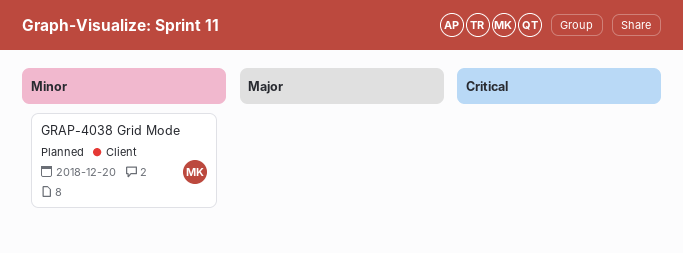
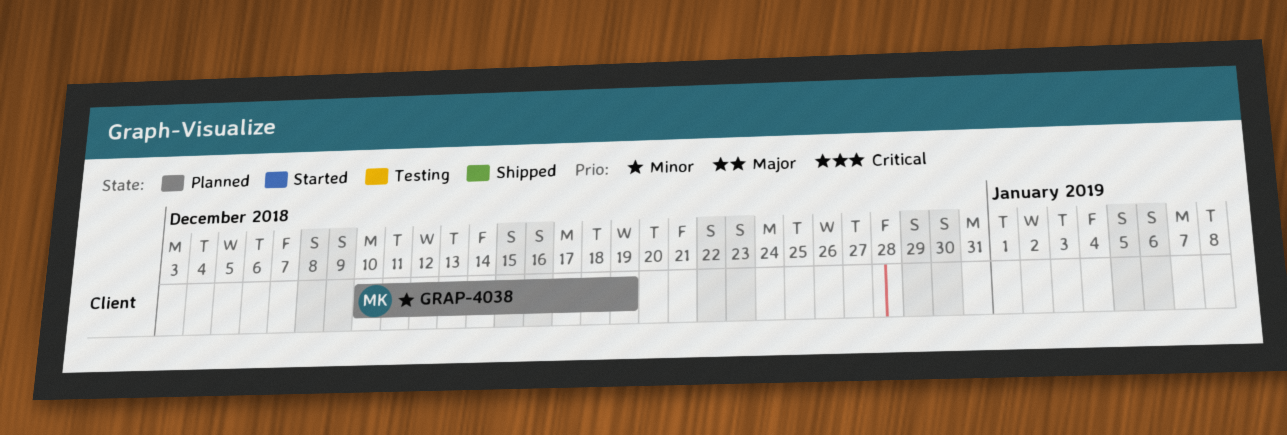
GRAP-4038, due: Dec 20 -> Dec 19

